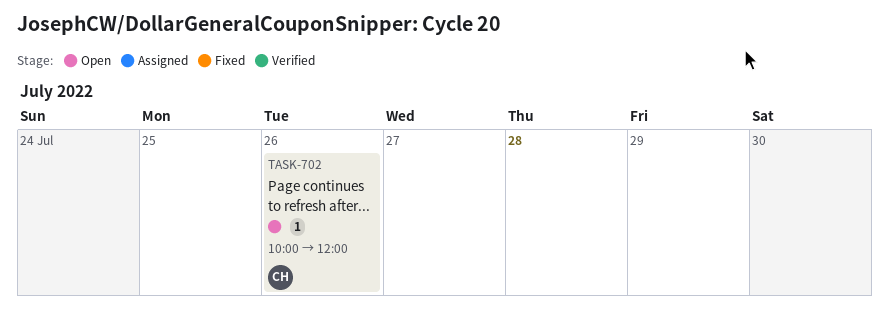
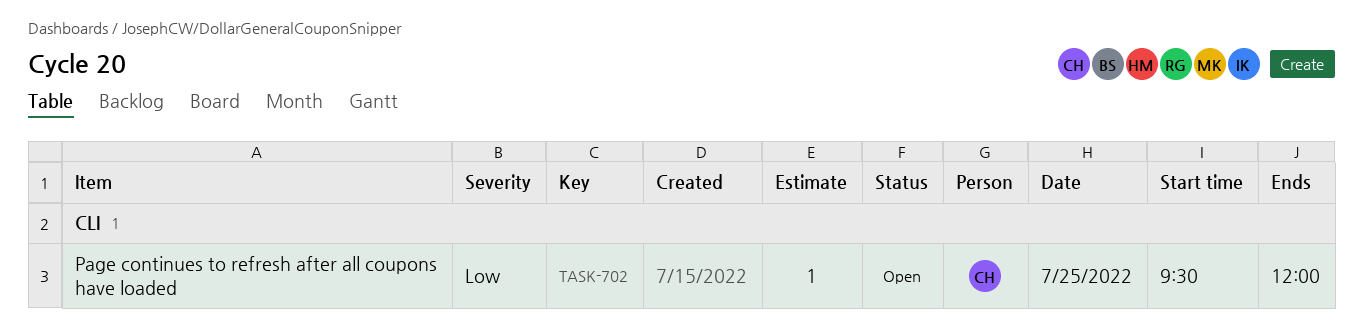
TASK-702, day: Jul 26 -> Jul 25
TASK-702, begins: 10:00 -> 09:30

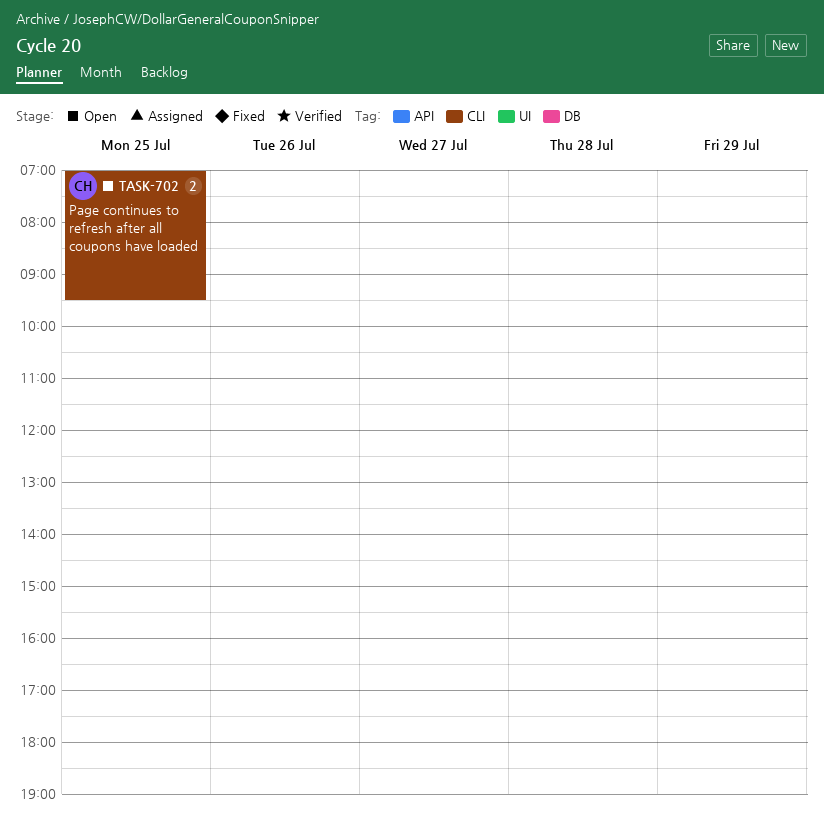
TASK-702, estimate: 1 -> 2
TASK-702, begins: 09:30 -> 07:00
TASK-702, ends: 12:00 -> 09:30

